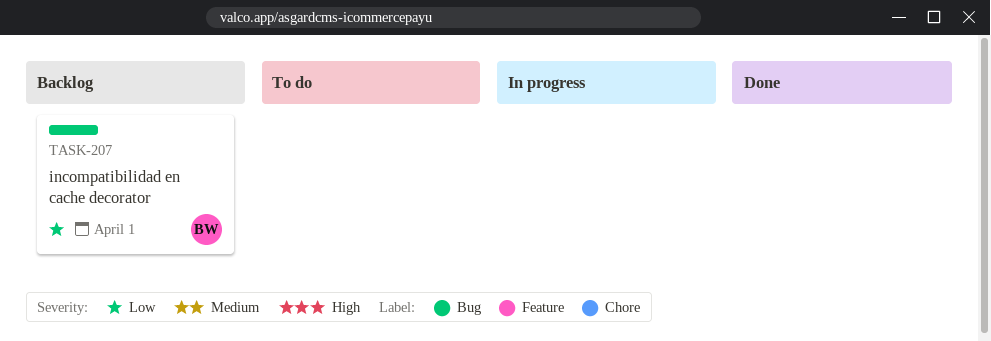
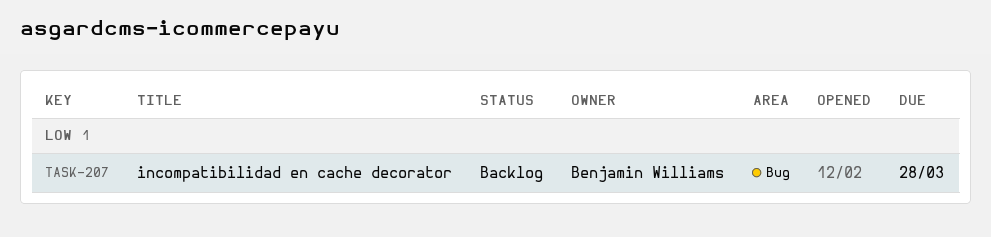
TASK-207, due: Apr 1 -> Mar 28

